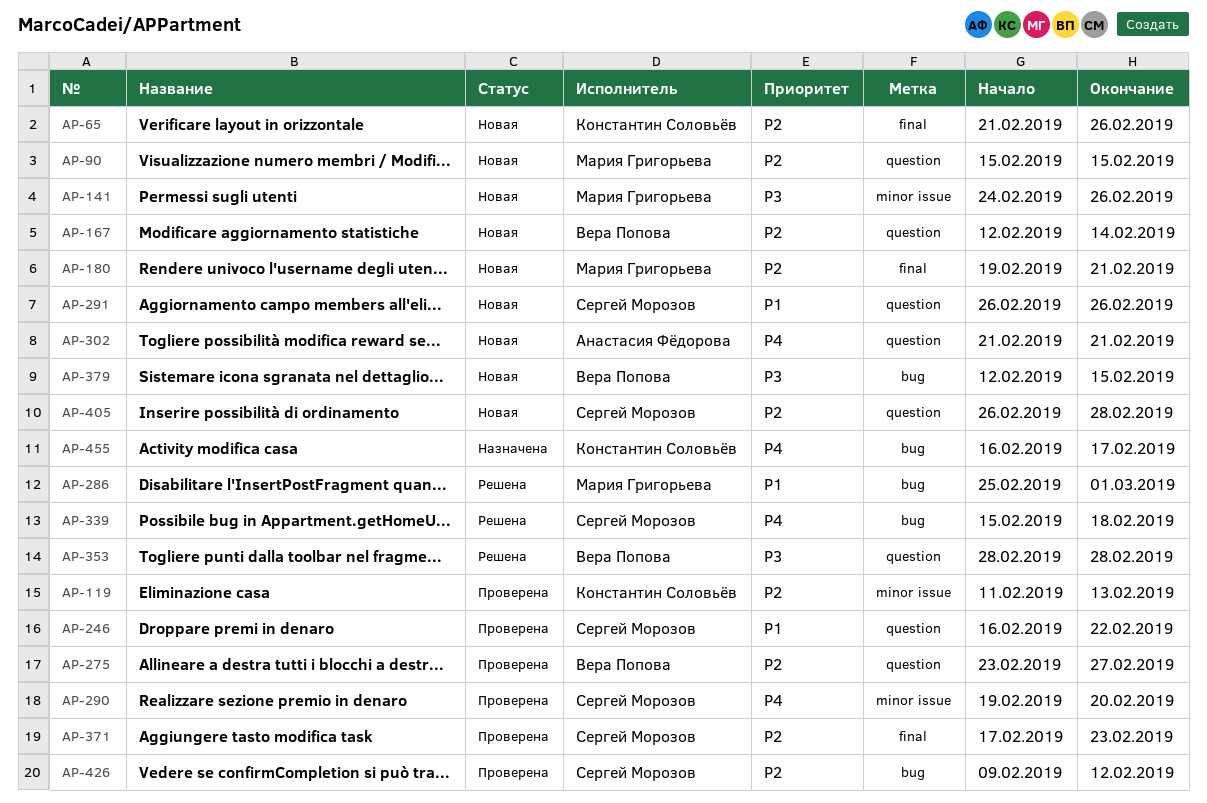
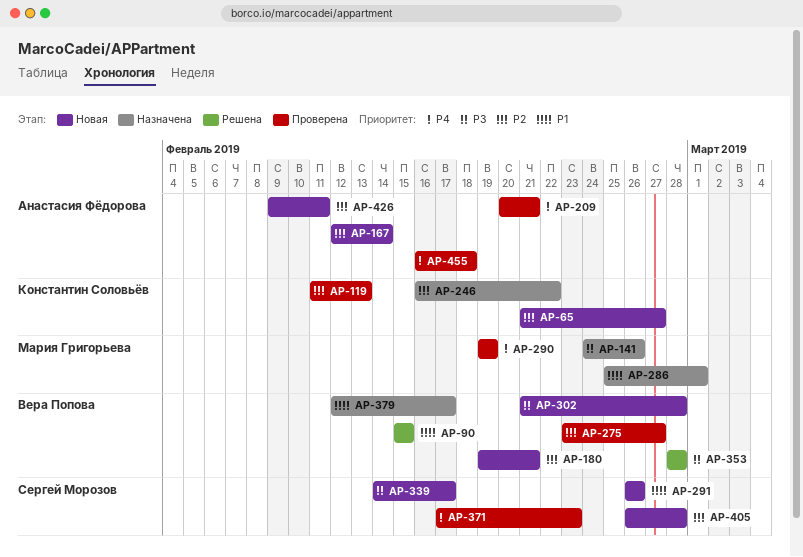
AP-65, due: Feb 26 -> Feb 27
AP-90, status: Новая -> Решена
AP-90, owner: Мария Григорьева -> Вера Попова
AP-90, priority: P2 -> P1
AP-141, status: Новая -> Назначена
AP-167, owner: Вера Попова -> Анастасия Фёдорова
AP-180, owner: Мария Григорьева -> Вера Попова
AP-209: none -> present
AP-246, status: Проверена -> Назначена
AP-246, owner: Сергей Морозов -> Константин Соловьёв
AP-246, priority: P1 -> P2
AP-286, status: Решена -> Назначена
AP-290, owner: Сергей Морозов -> Мария Григорьева
AP-290, due: Feb 20 -> Feb 19
AP-302, owner: Анастасия Фёдорова -> Вера Попова
AP-302, priority: P4 -> P3
AP-302, due: Feb 21 -> Feb 28
AP-339, status: Решена -> Новая
AP-339, priority: P4 -> P3
AP-339, start: Feb 15 -> Feb 14
AP-339, due: Feb 18 -> Feb 17
AP-371, priority: P2 -> P4
AP-379, status: Новая -> Назначена
AP-379, priority: P3 -> P1
AP-379, due: Feb 15 -> Feb 17
AP-426, status: Проверена -> Новая
AP-426, owner: Сергей Морозов -> Анастасия Фёдорова
AP-426, due: Feb 12 -> Feb 11
AP-455, status: Назначена -> Проверена
AP-455, owner: Константин Соловьёв -> Анастасия Фёдорова
AP-455, due: Feb 17 -> Feb 18

